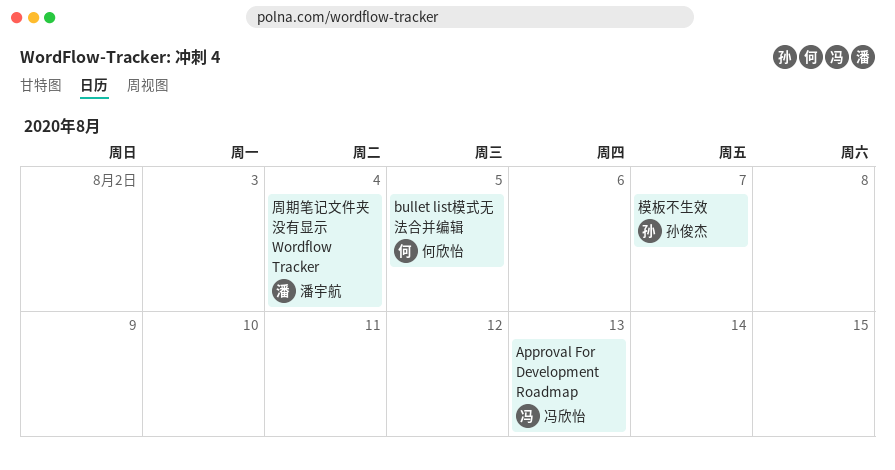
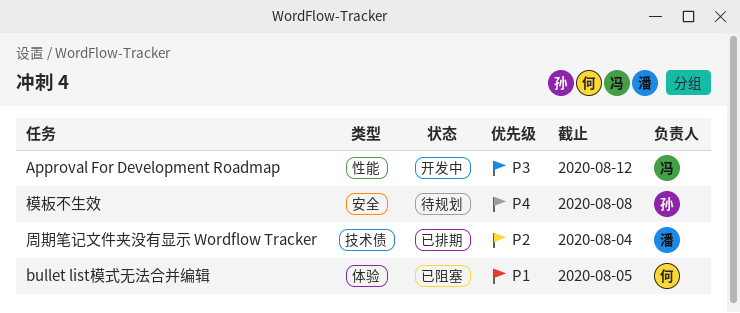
Approval For Development Roadmap, due: Aug 13 -> Aug 12
模板不生效, due: Aug 7 -> Aug 8

